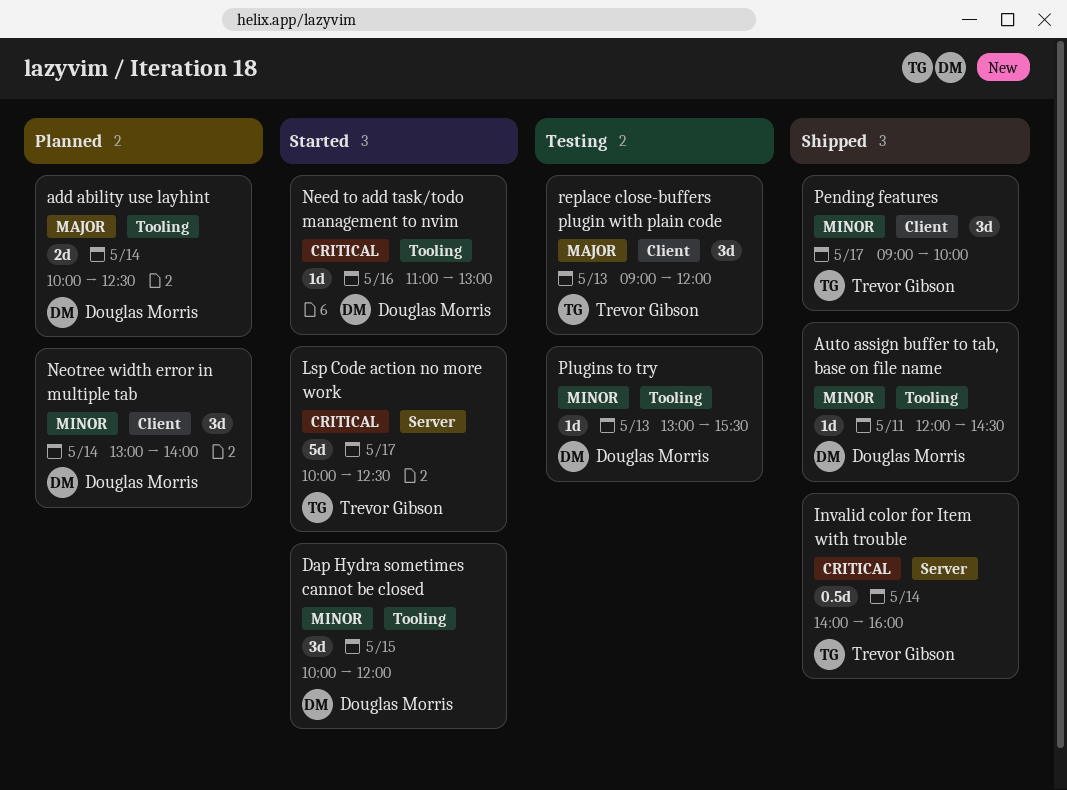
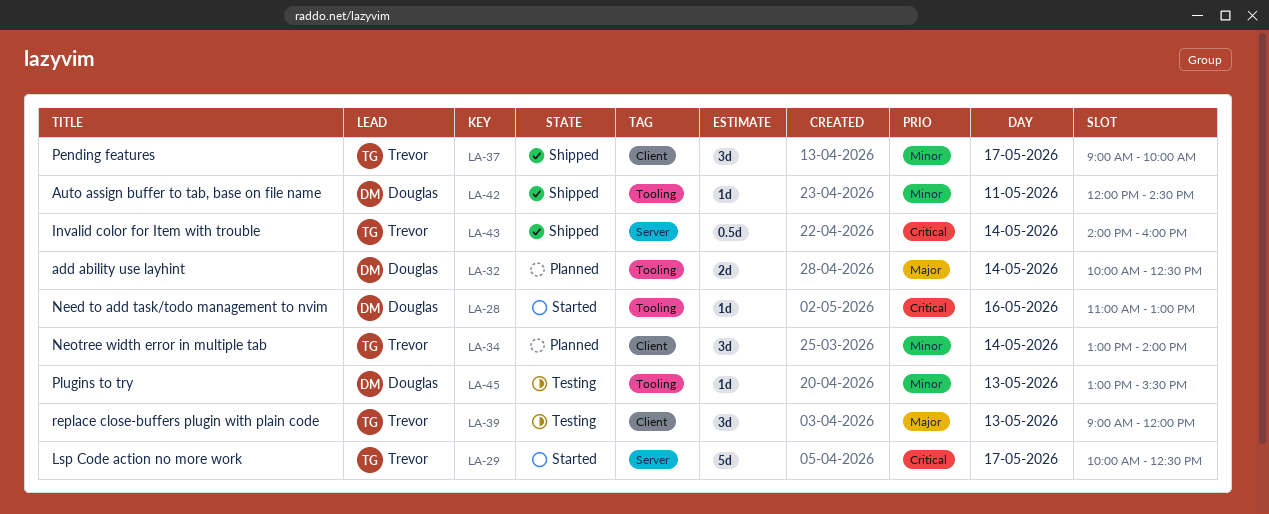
Dap Hydra sometimes cannot be closed: present -> none
Neotree width error in multiple tab, owner: Douglas Morris -> Trevor Gibson

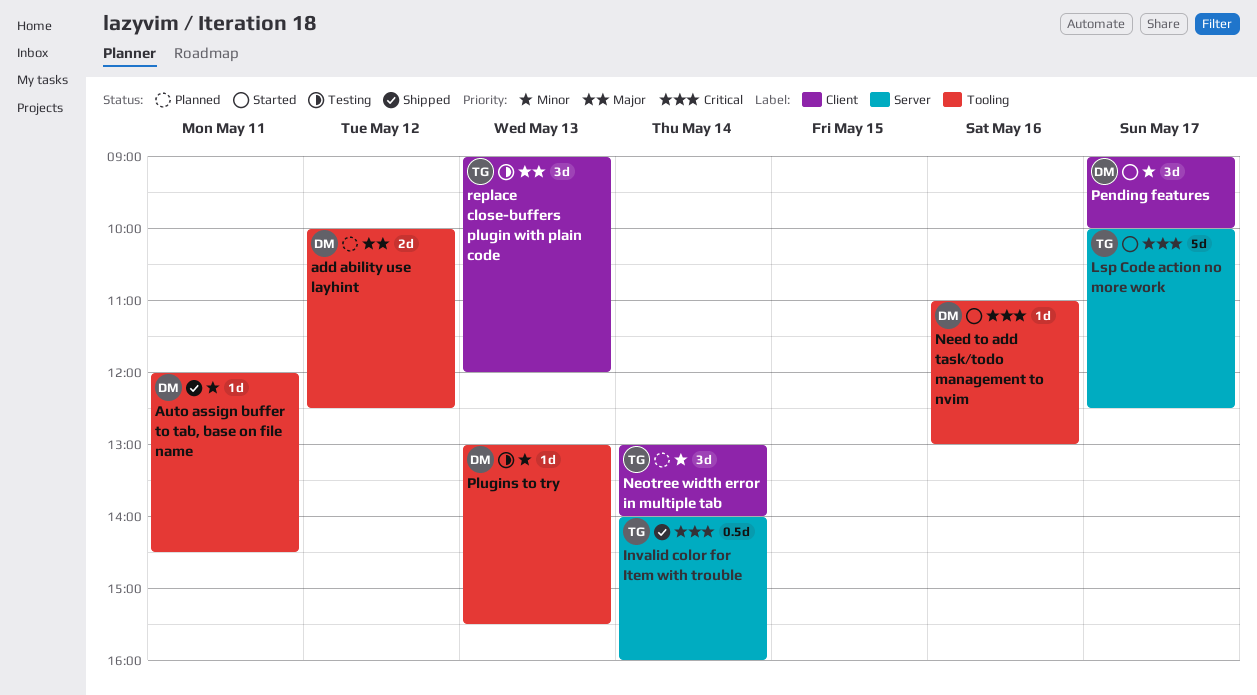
add ability use layhint, day: May 14 -> May 12
Pending features, status: Shipped -> Started
Pending features, owner: Trevor -> Douglas

